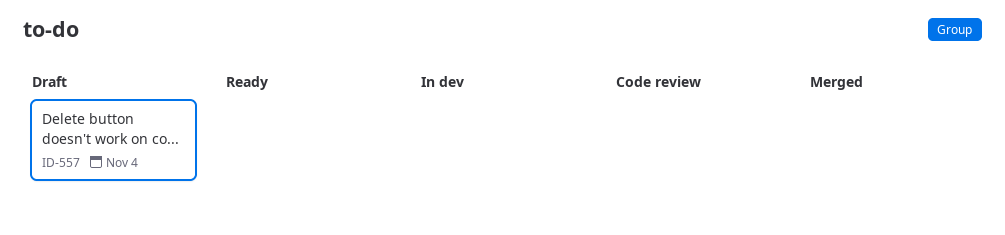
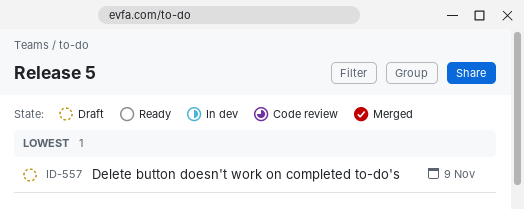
ID-557, due: Nov 4 -> Nov 9

